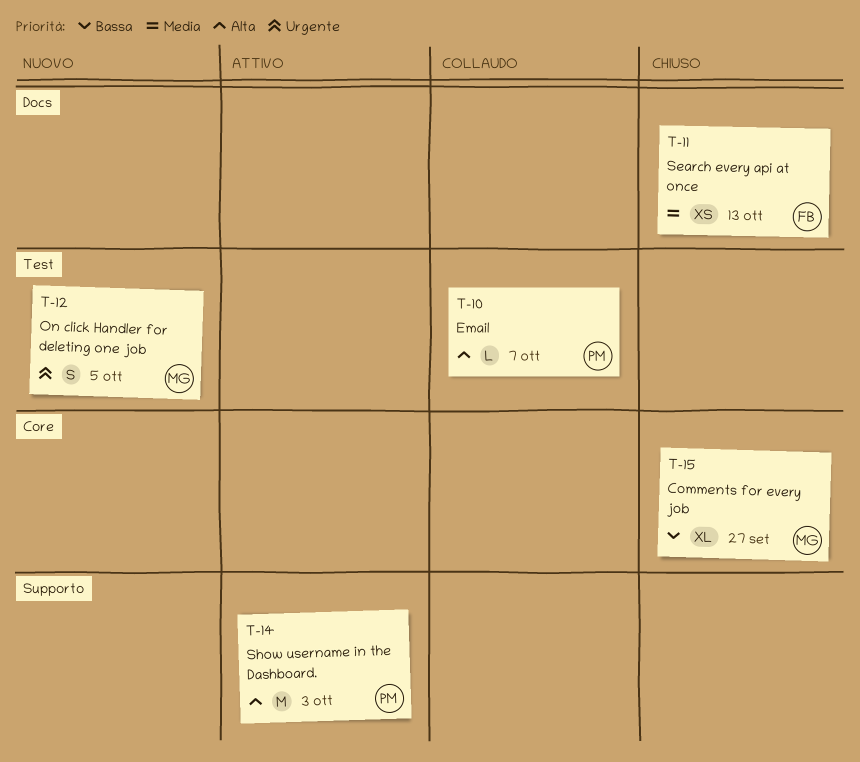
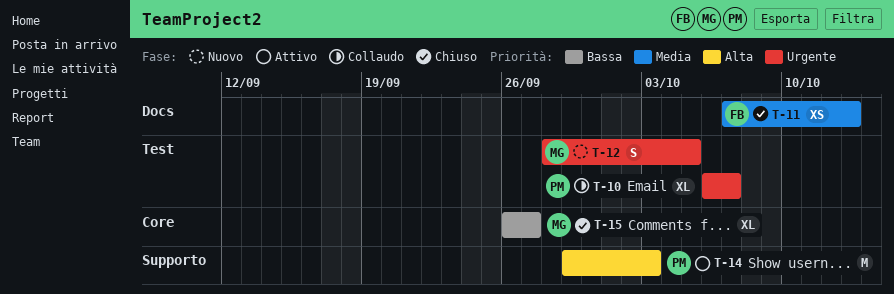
T-10, priority: Alta -> Urgente
T-10, estimate: L -> XL

